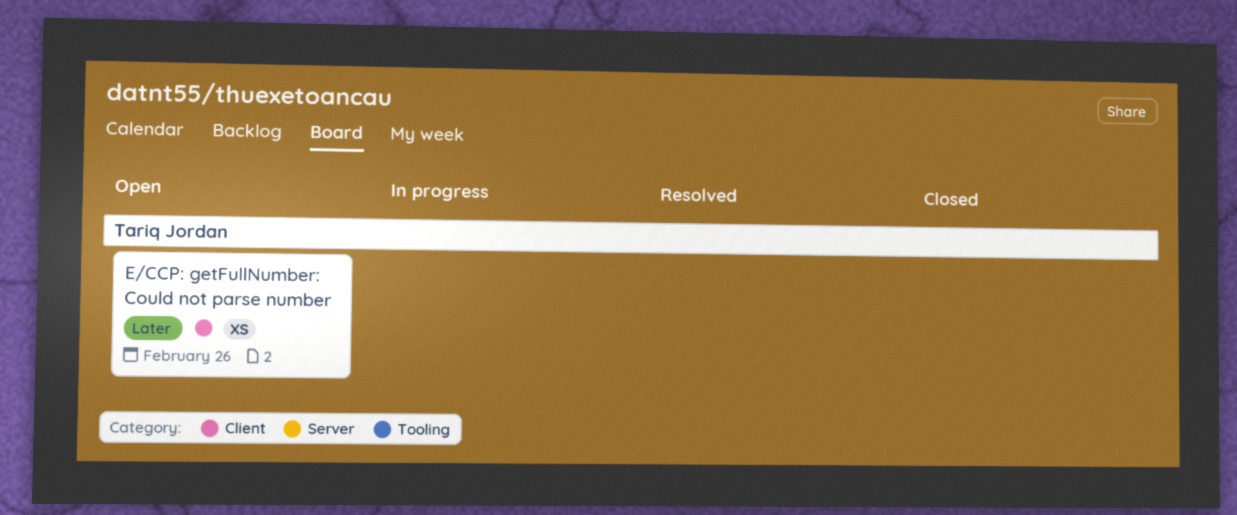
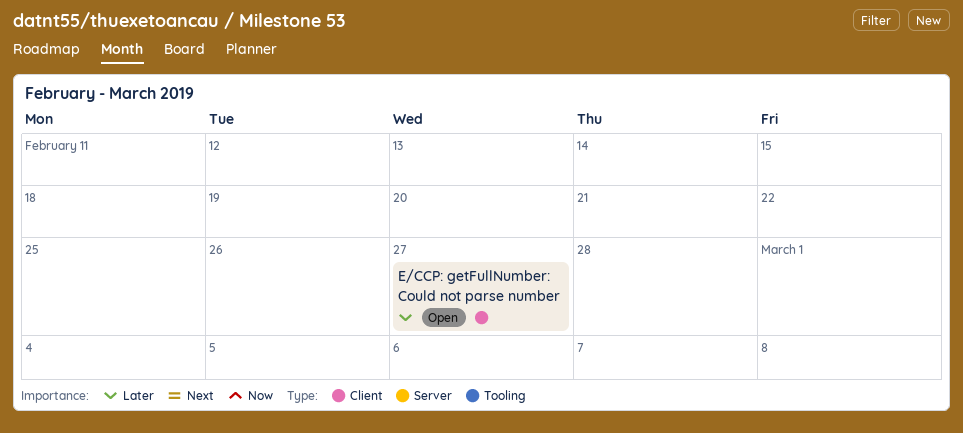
E/CCP: getFullNumber: Could not parse number, due: Feb 26 -> Feb 27

